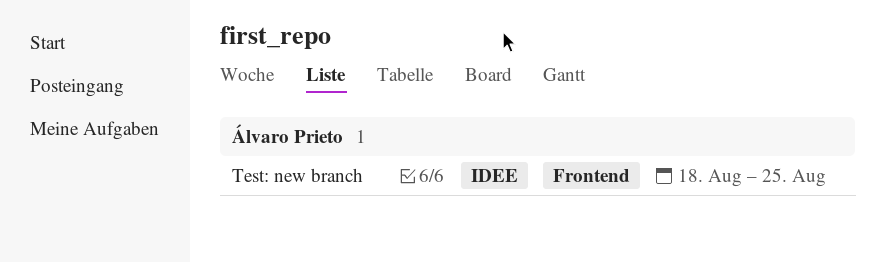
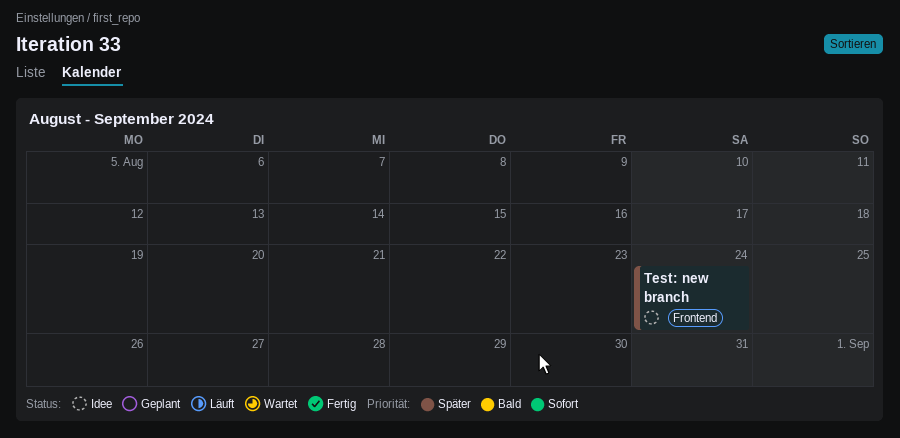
Test: new branch, due: Aug 25 -> Aug 24

